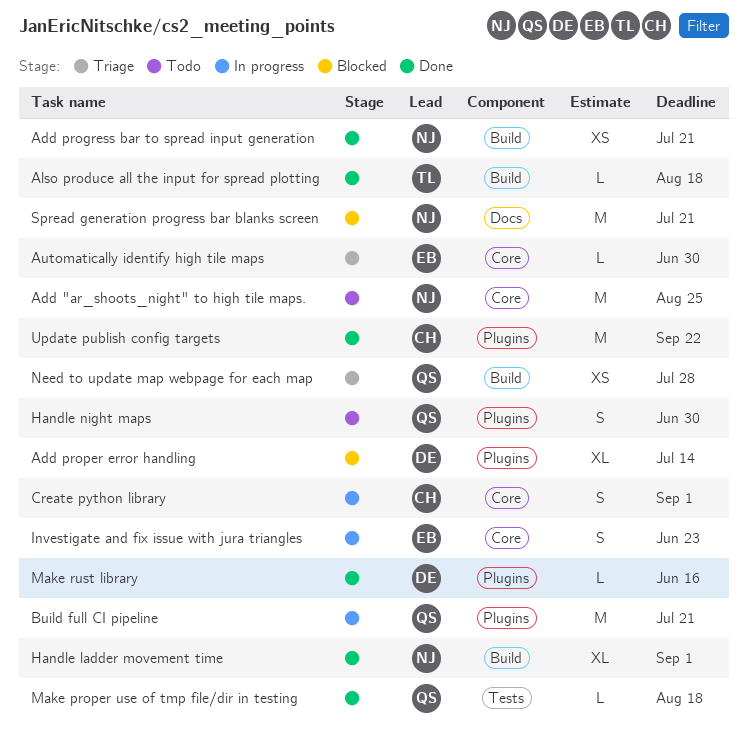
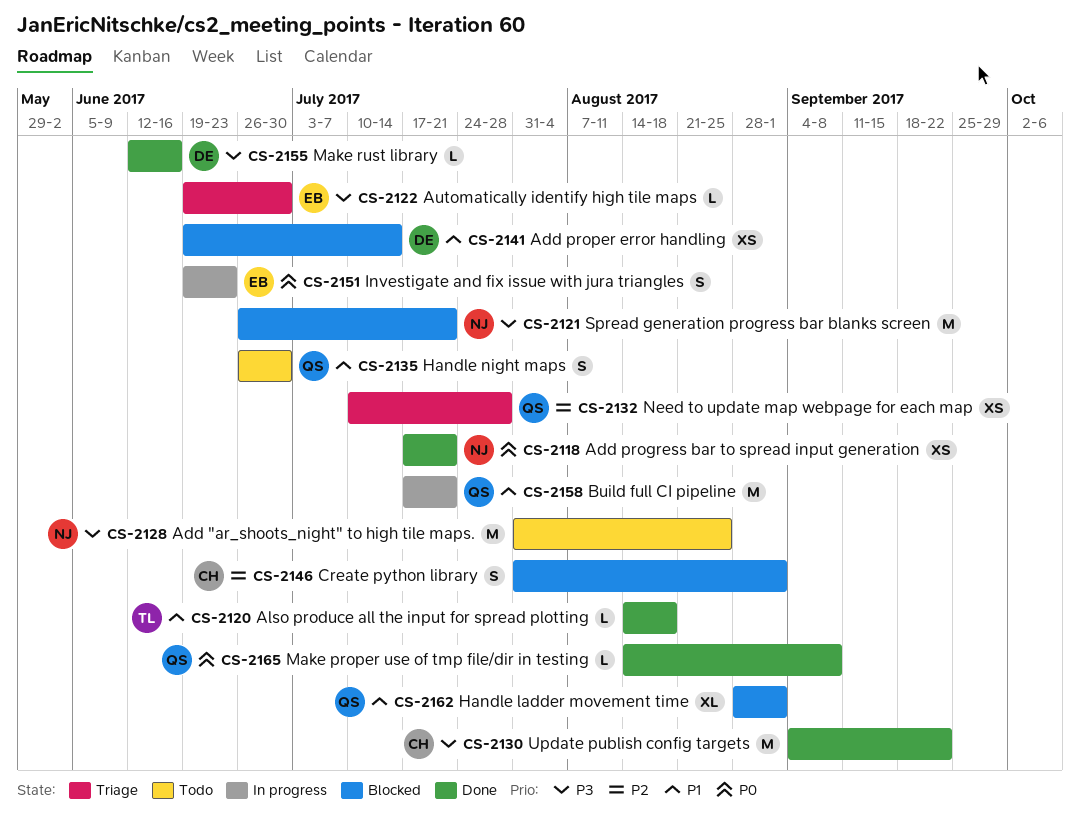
Add proper error handling, estimate: XL -> XS
Create python library, status: In progress -> Blocked
Handle ladder movement time, status: Done -> Blocked
Handle ladder movement time, owner: NJ -> QS
Make proper use of tmp file/dir in testing, due: Aug 18 -> Sep 8

